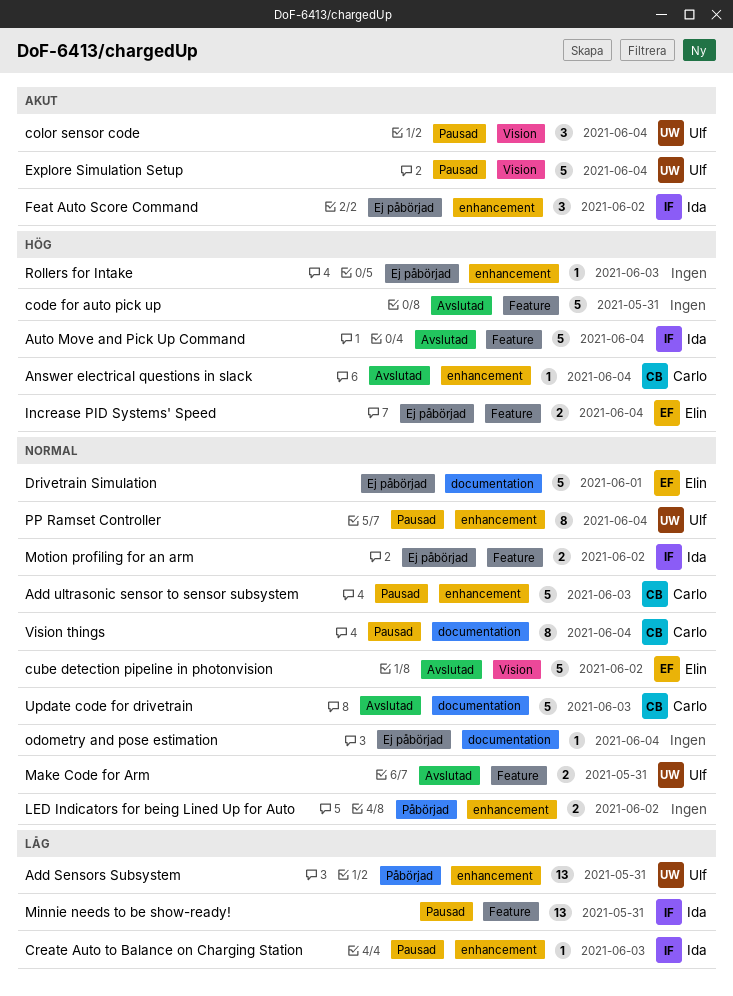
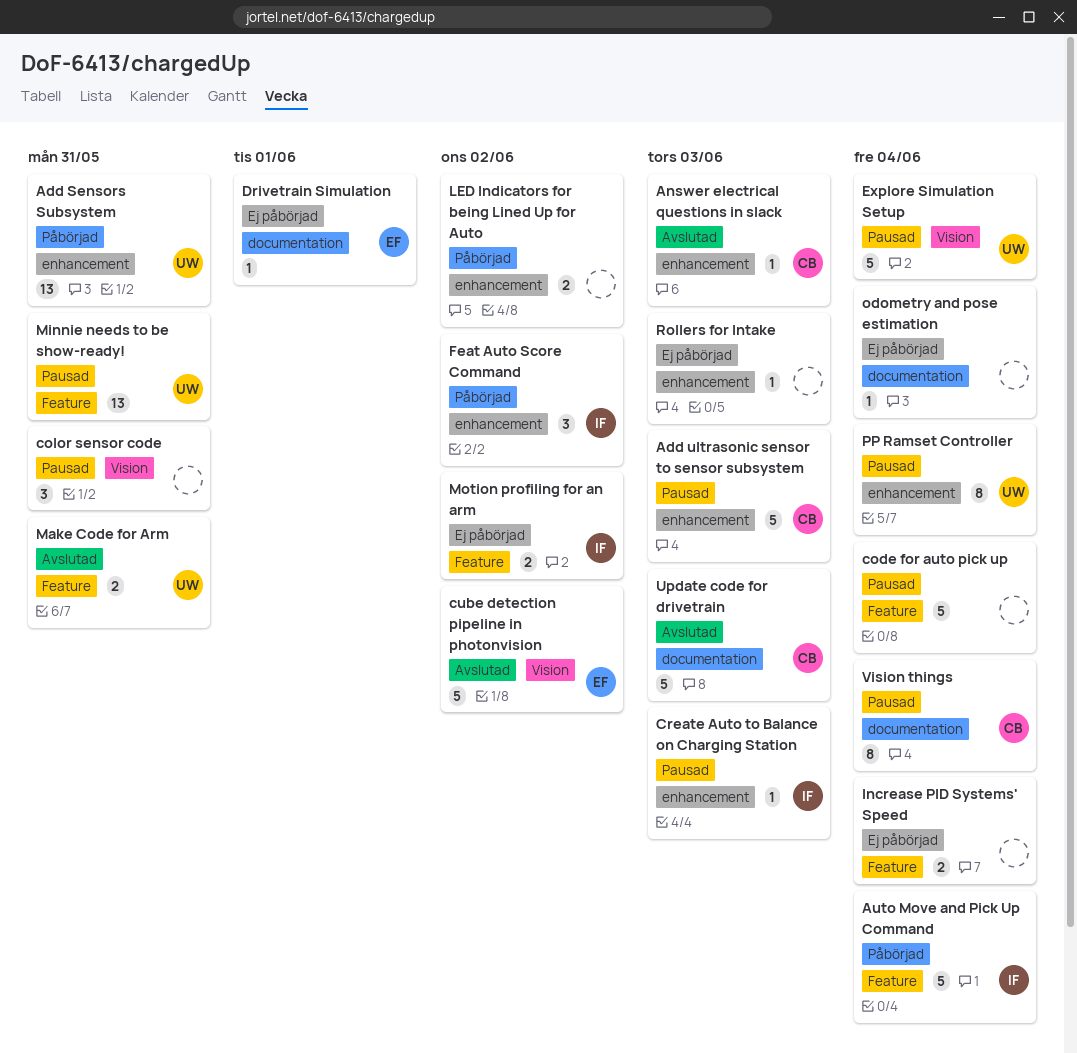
Answer electrical questions in slack, due: Jun 4 -> Jun 3
Auto Move and Pick Up Command, status: Avslutad -> Påbörjad
code for auto pick up, status: Avslutad -> Pausad
code for auto pick up, due: May 31 -> Jun 4
color sensor code, owner: Ulf -> none
color sensor code, due: Jun 4 -> May 31
Drivetrain Simulation, estimate: 5 -> 1
Feat Auto Score Command, status: Ej påbörjad -> Påbörjad
Increase PID Systems' Speed, owner: Elin -> none
Minnie needs to be show-ready!, owner: Ida -> Ulf

